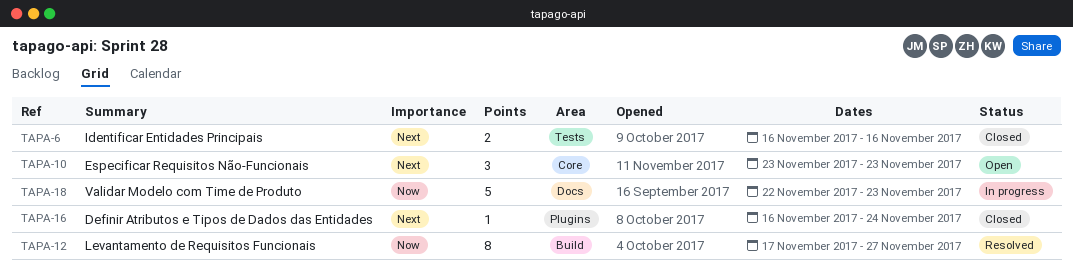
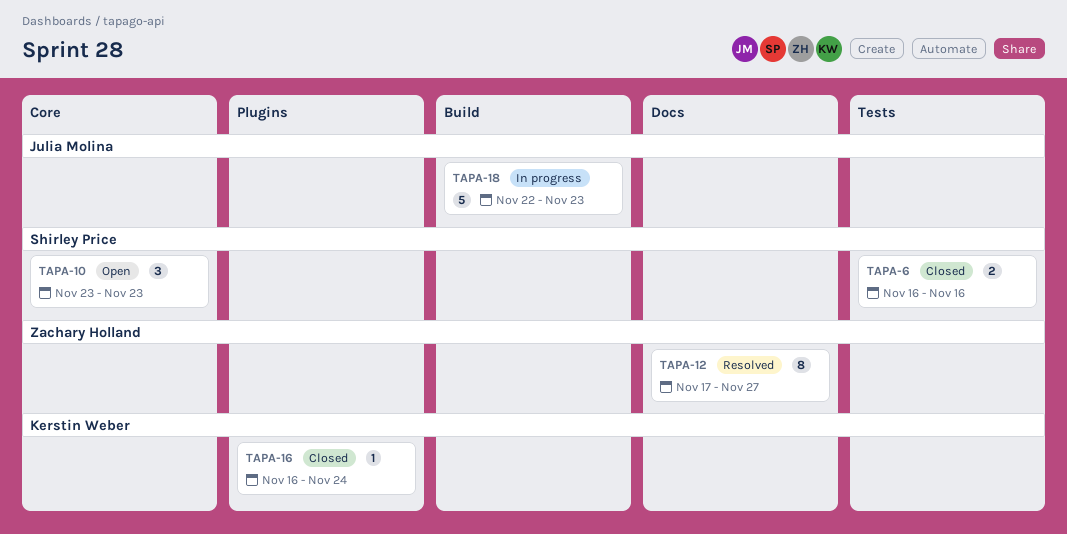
TAPA-12, label: Build -> Docs
TAPA-18, label: Docs -> Build

